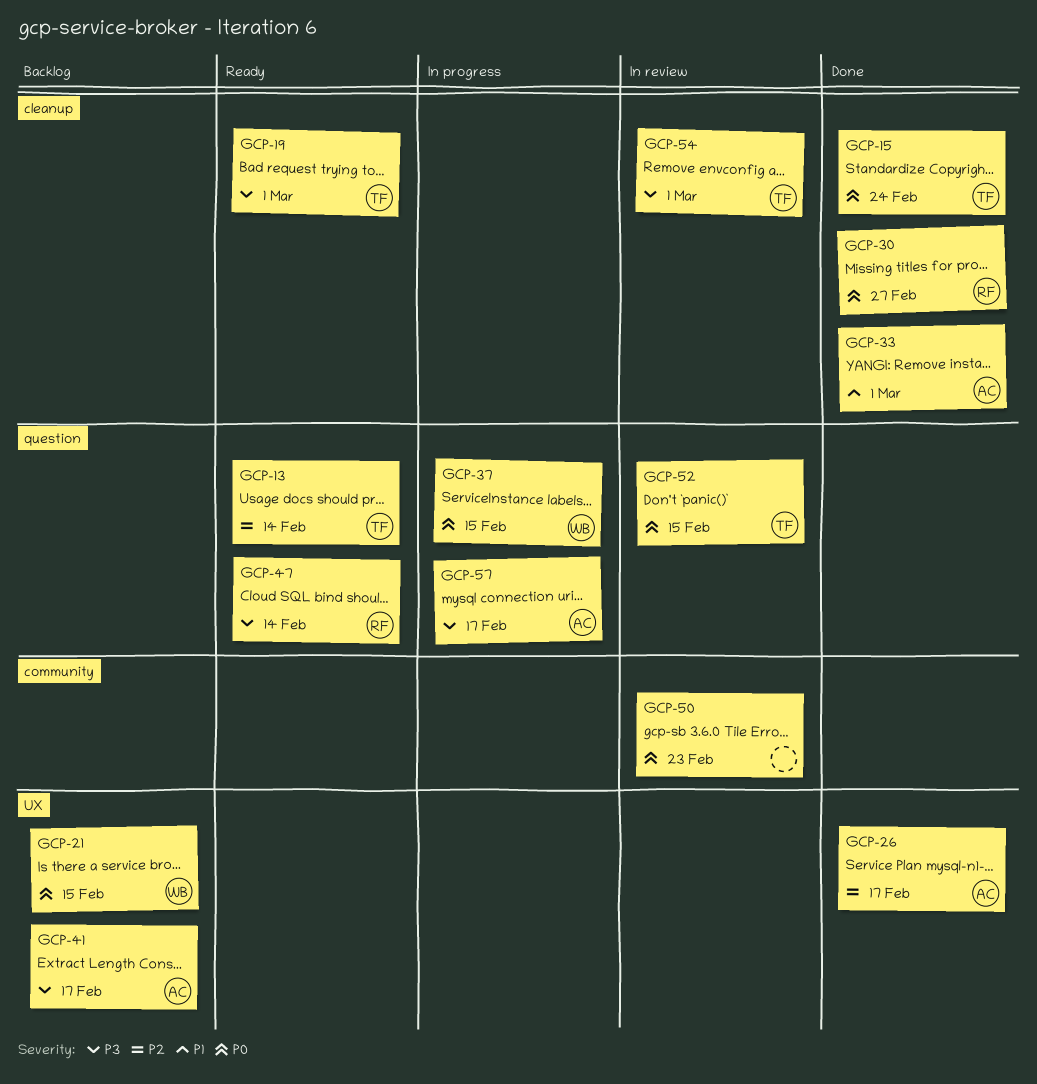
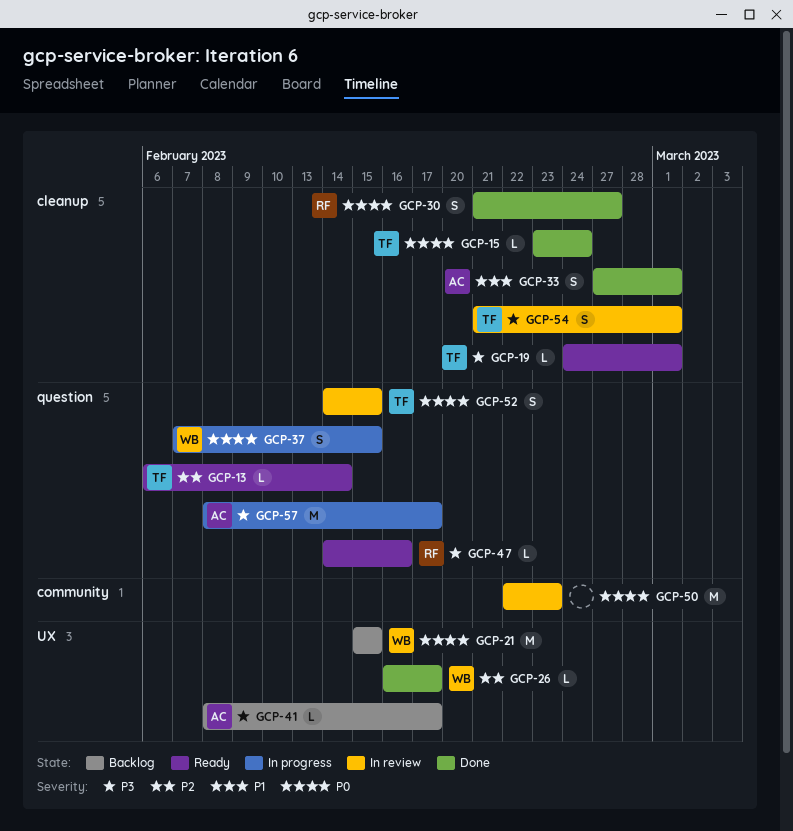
GCP-26, owner: AC -> WB
GCP-47, due: Feb 14 -> Feb 16

